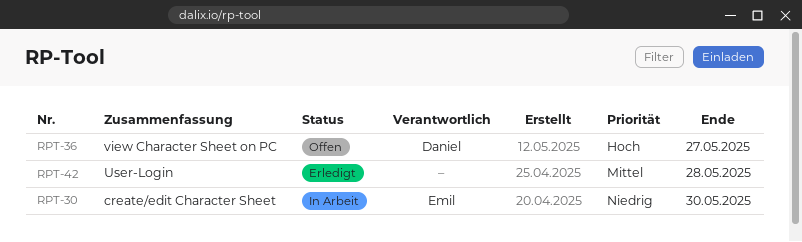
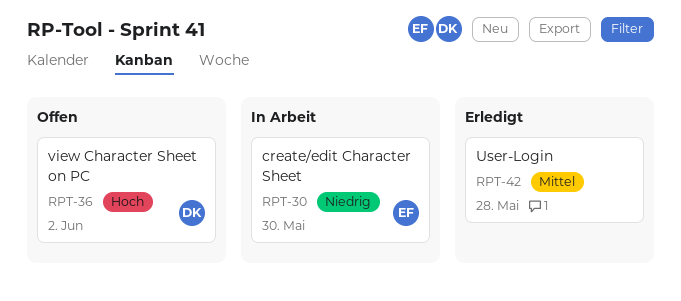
RPT-36, due: May 27 -> Jun 2

